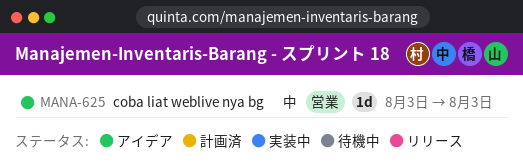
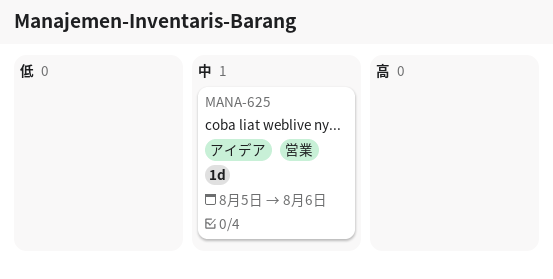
MANA-625, start: Aug 3 -> Aug 5
MANA-625, due: Aug 3 -> Aug 6

